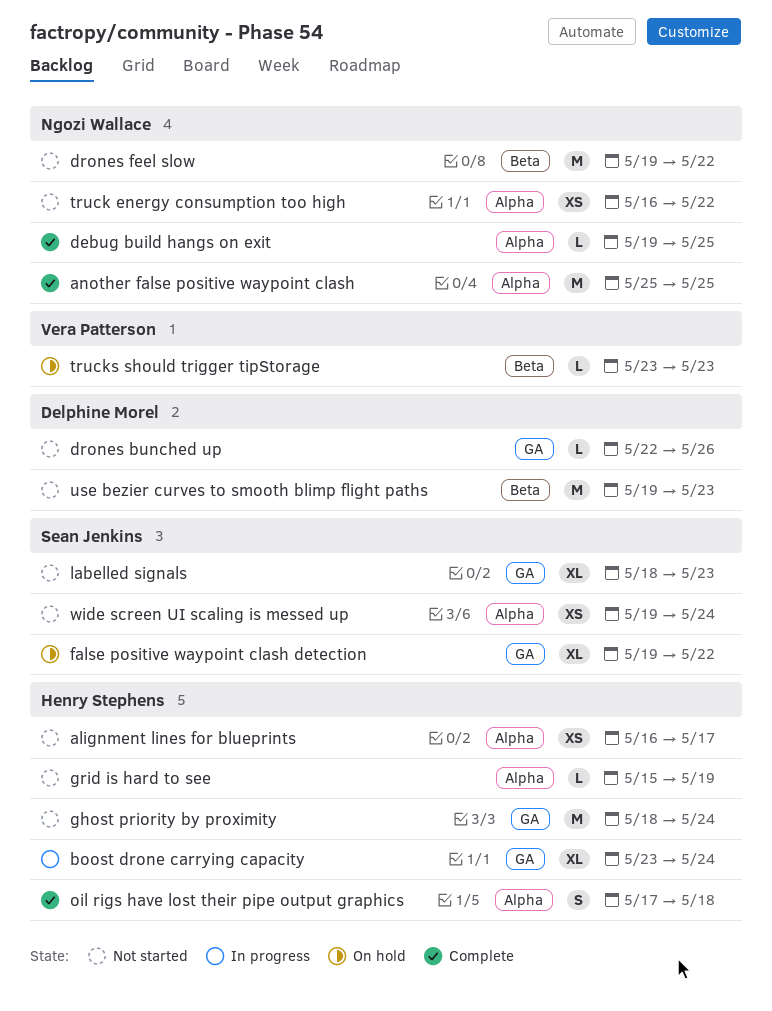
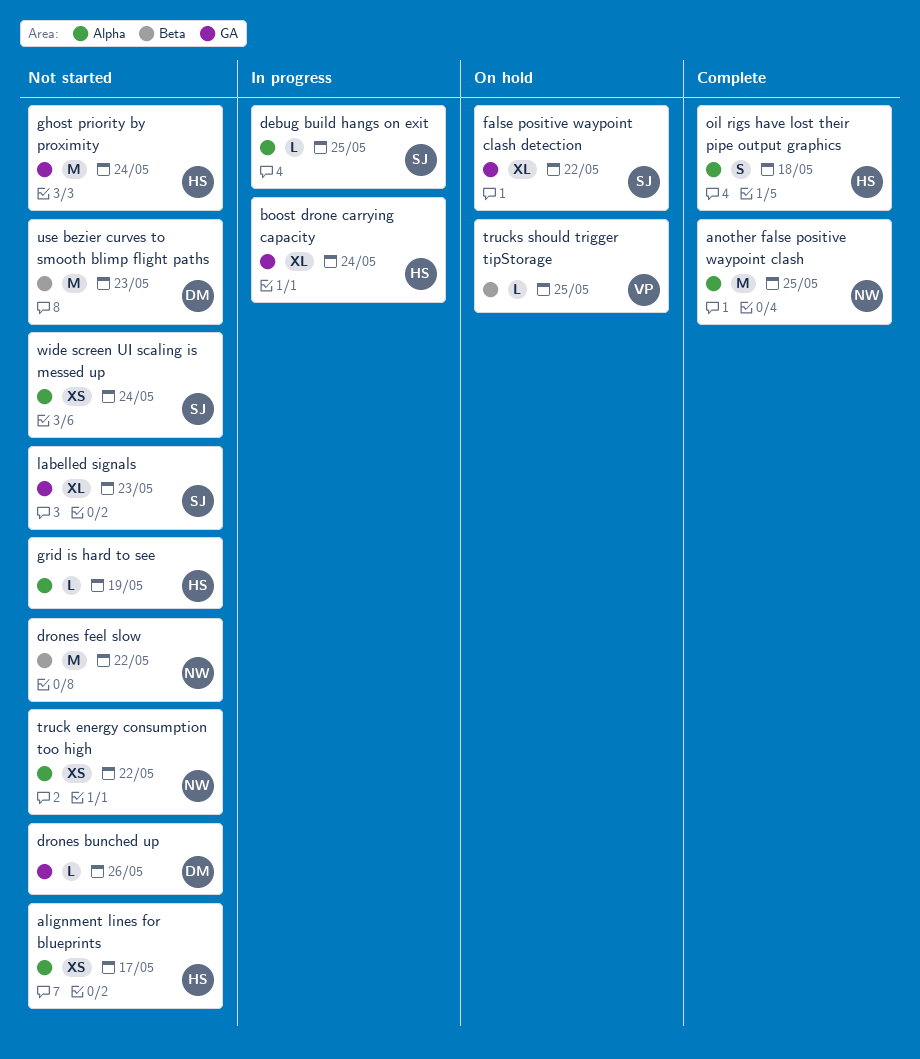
debug build hangs on exit, status: Complete -> In progress
debug build hangs on exit, owner: Ngozi Wallace -> Sean Jenkins
trucks should trigger tipStorage, due: May 23 -> May 25

